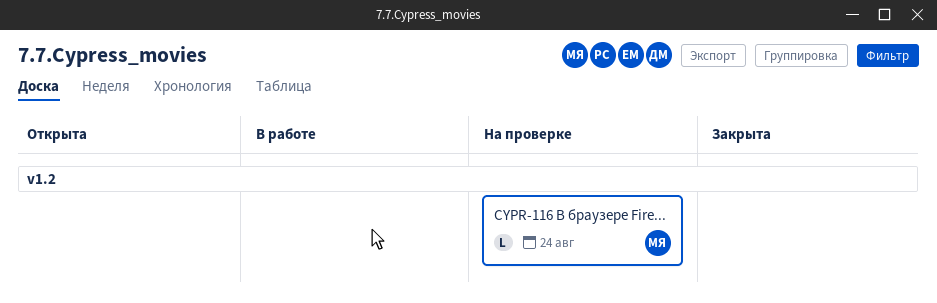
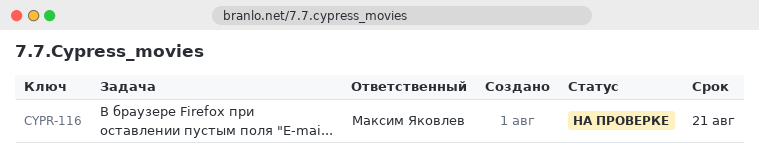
CYPR-116, due: Aug 24 -> Aug 21

